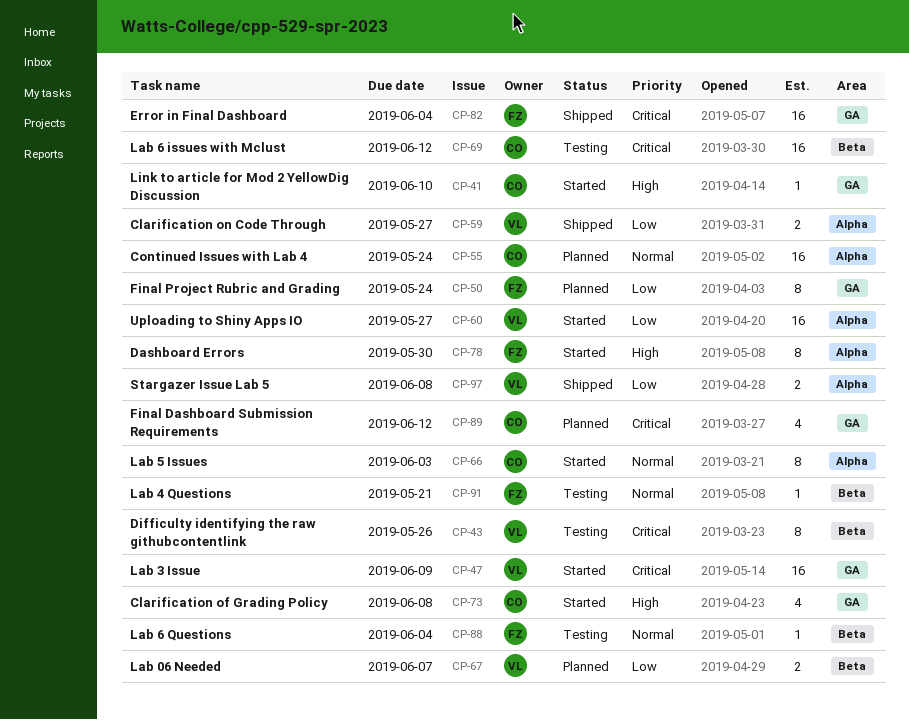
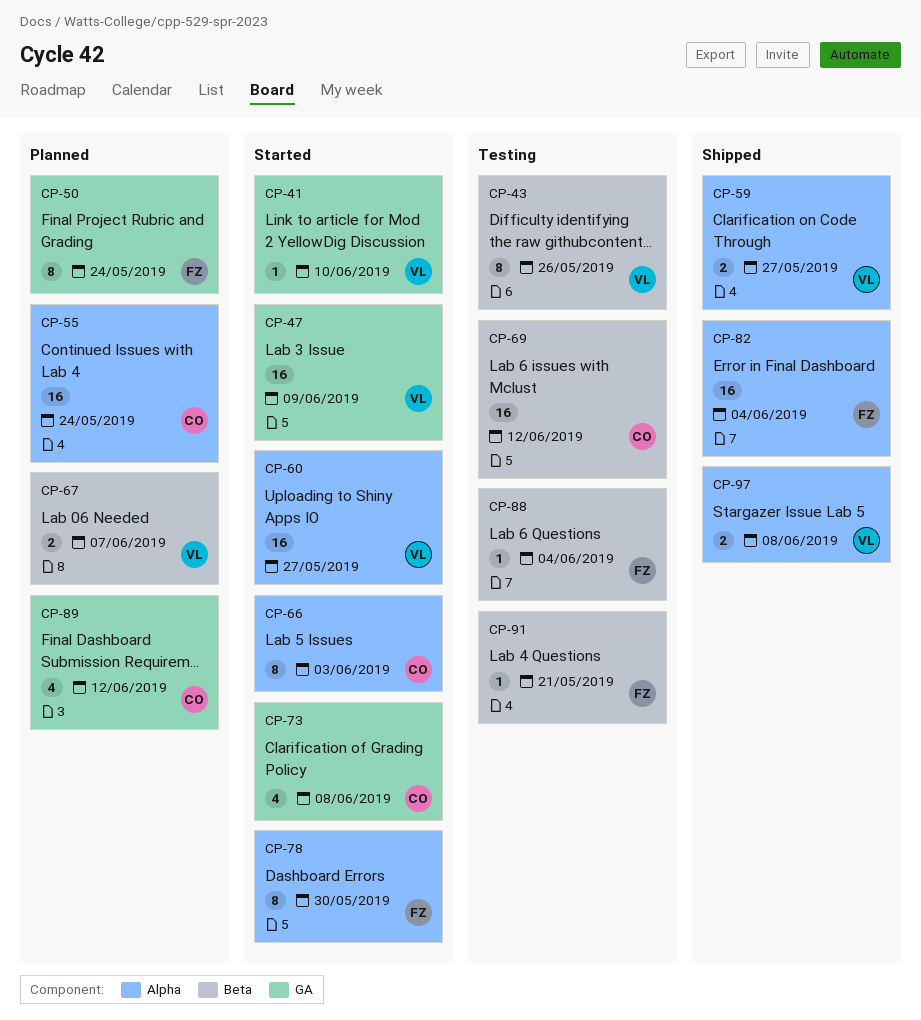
CP-41, owner: CO -> VL
CP-82, label: GA -> Alpha

